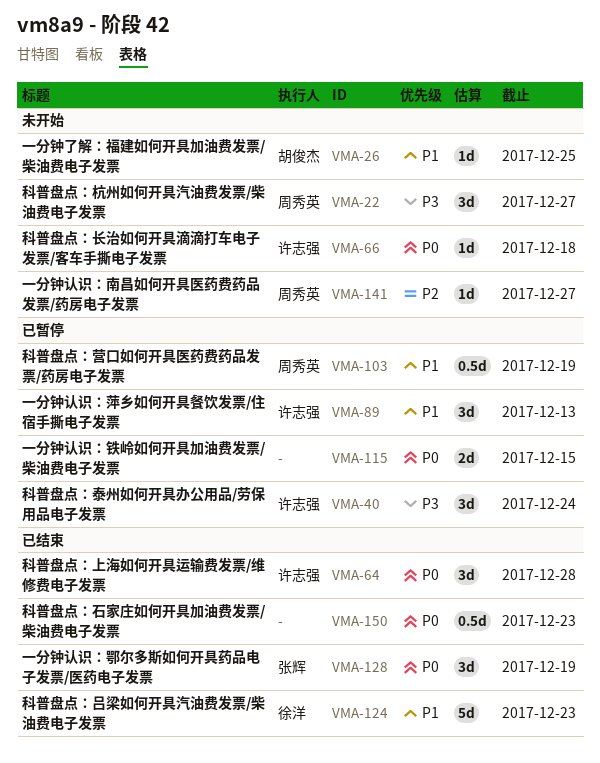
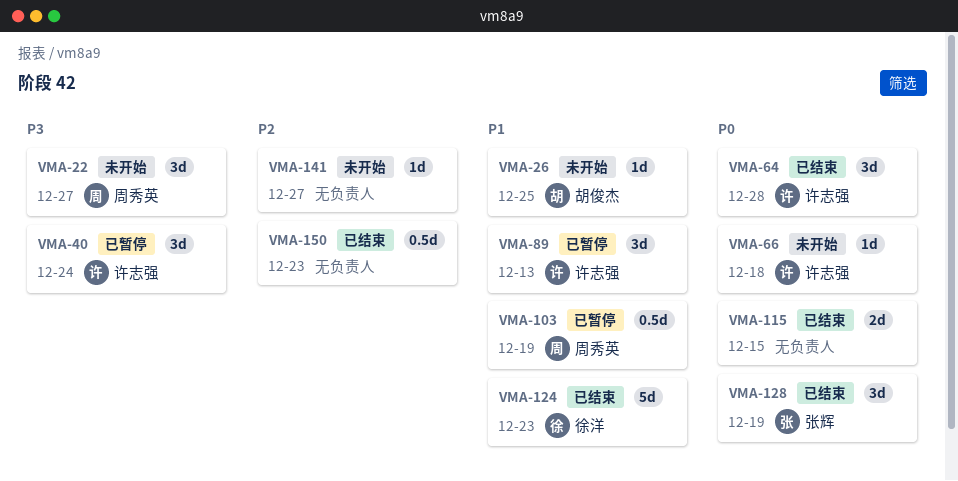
VMA-115, status: 已暂停 -> 已结束
VMA-141, owner: 周秀英 -> none
VMA-150, priority: P0 -> P2

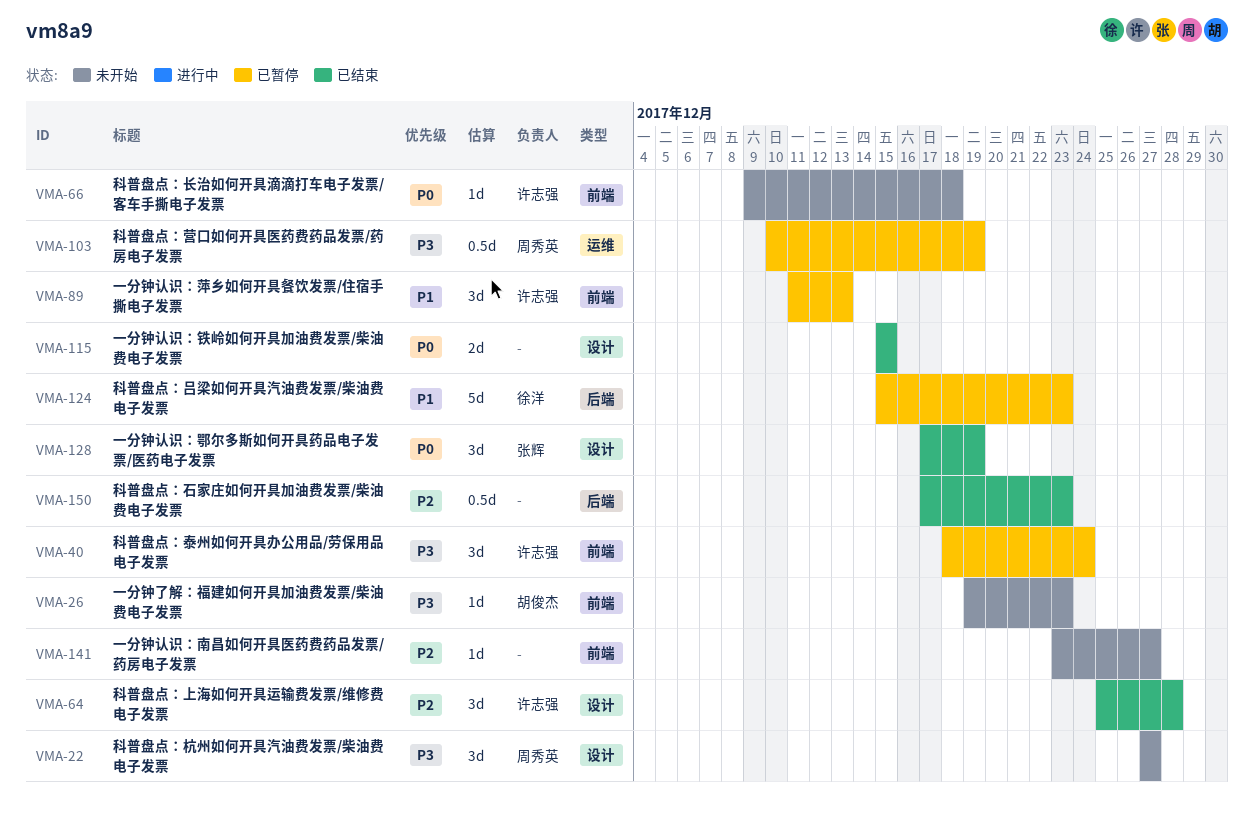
VMA-26, priority: P1 -> P3
VMA-26, due: Dec 25 -> Dec 23
VMA-64, priority: P0 -> P2
VMA-103, priority: P1 -> P3
VMA-124, status: 已结束 -> 已暂停

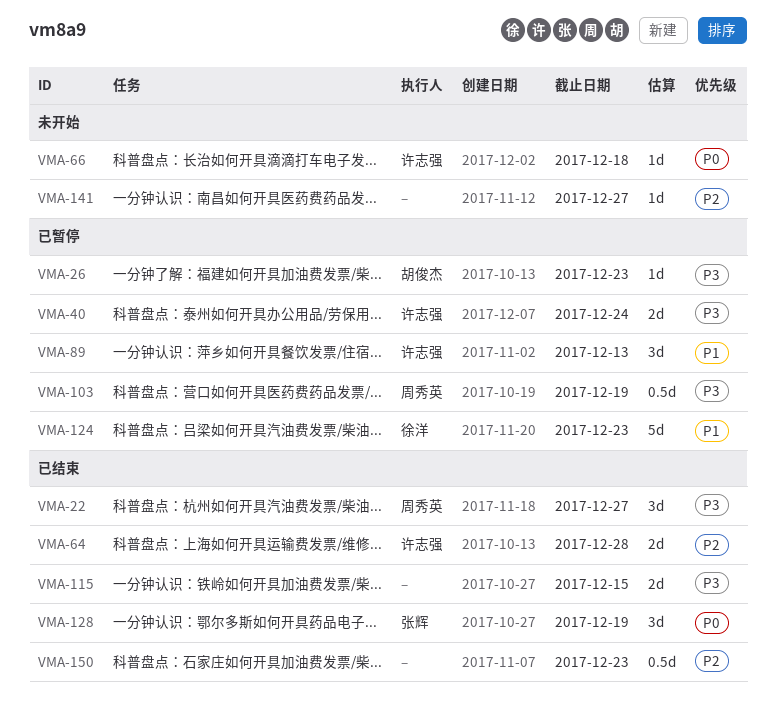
VMA-22, status: 未开始 -> 已结束
VMA-26, status: 未开始 -> 已暂停
VMA-40, estimate: 3d -> 2d
VMA-64, estimate: 3d -> 2d
VMA-115, priority: P0 -> P3

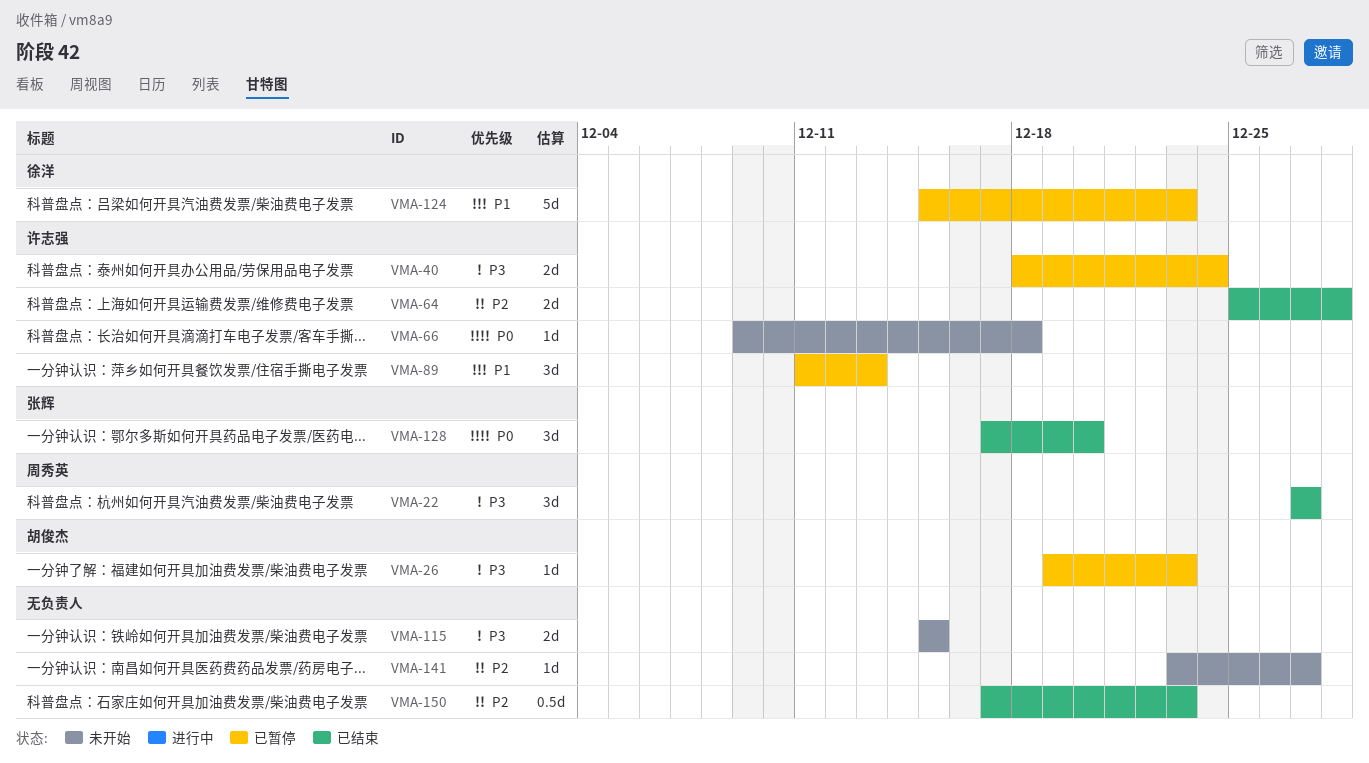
VMA-103: present -> none
VMA-115, status: 已结束 -> 未开始
VMA-128, due: Dec 19 -> Dec 20

